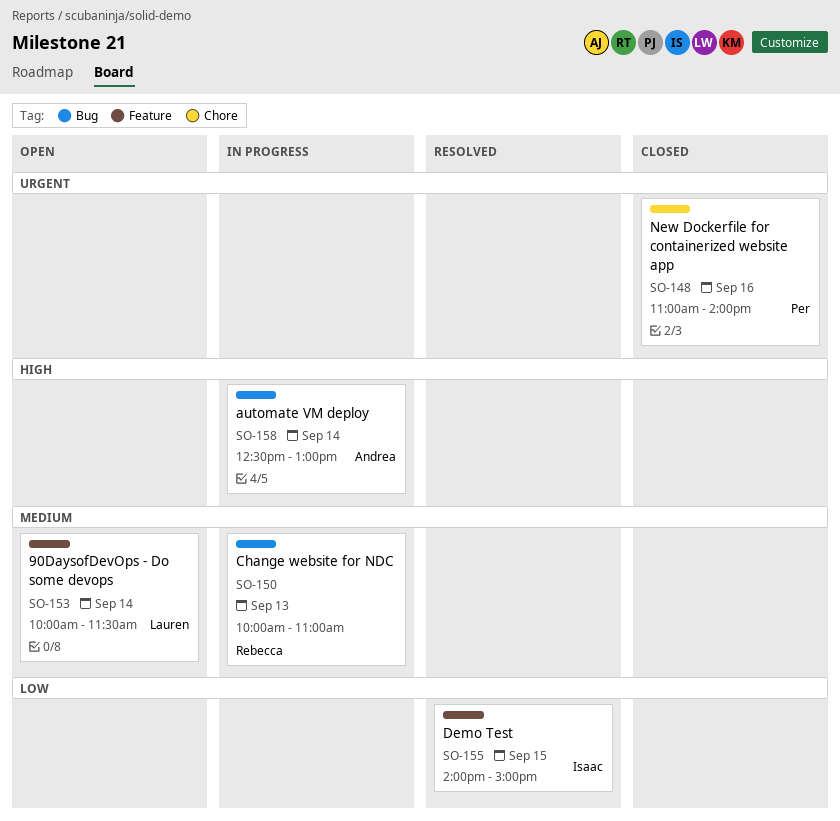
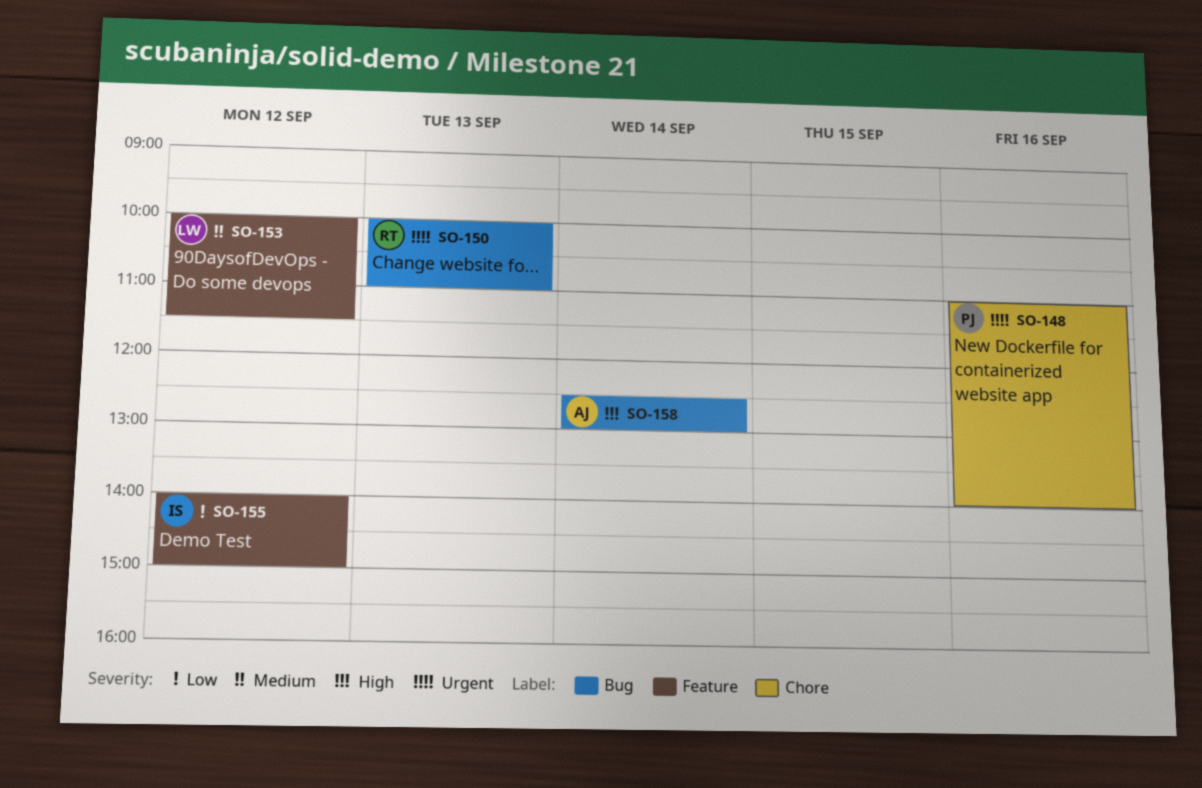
SO-150, priority: Medium -> Urgent
SO-153, day: Sep 14 -> Sep 12
SO-155, day: Sep 15 -> Sep 12

